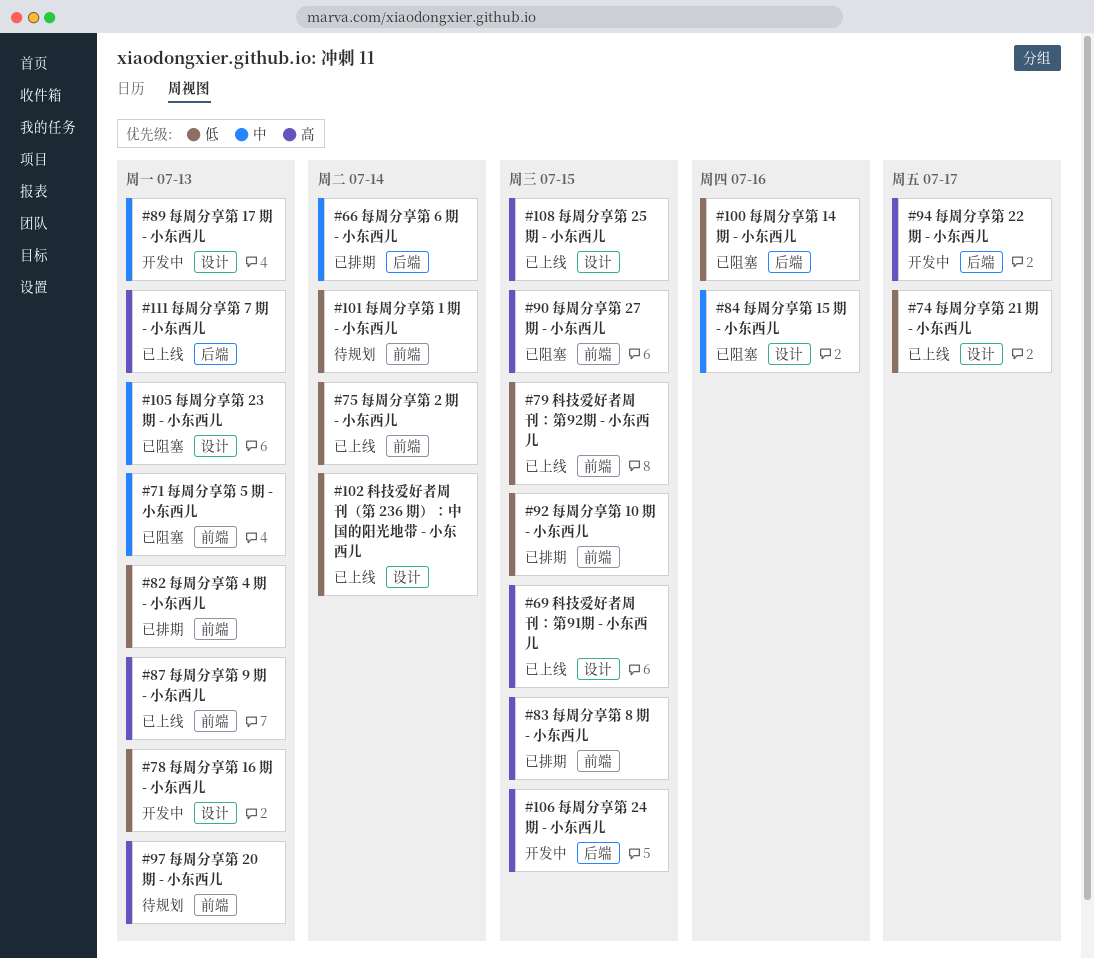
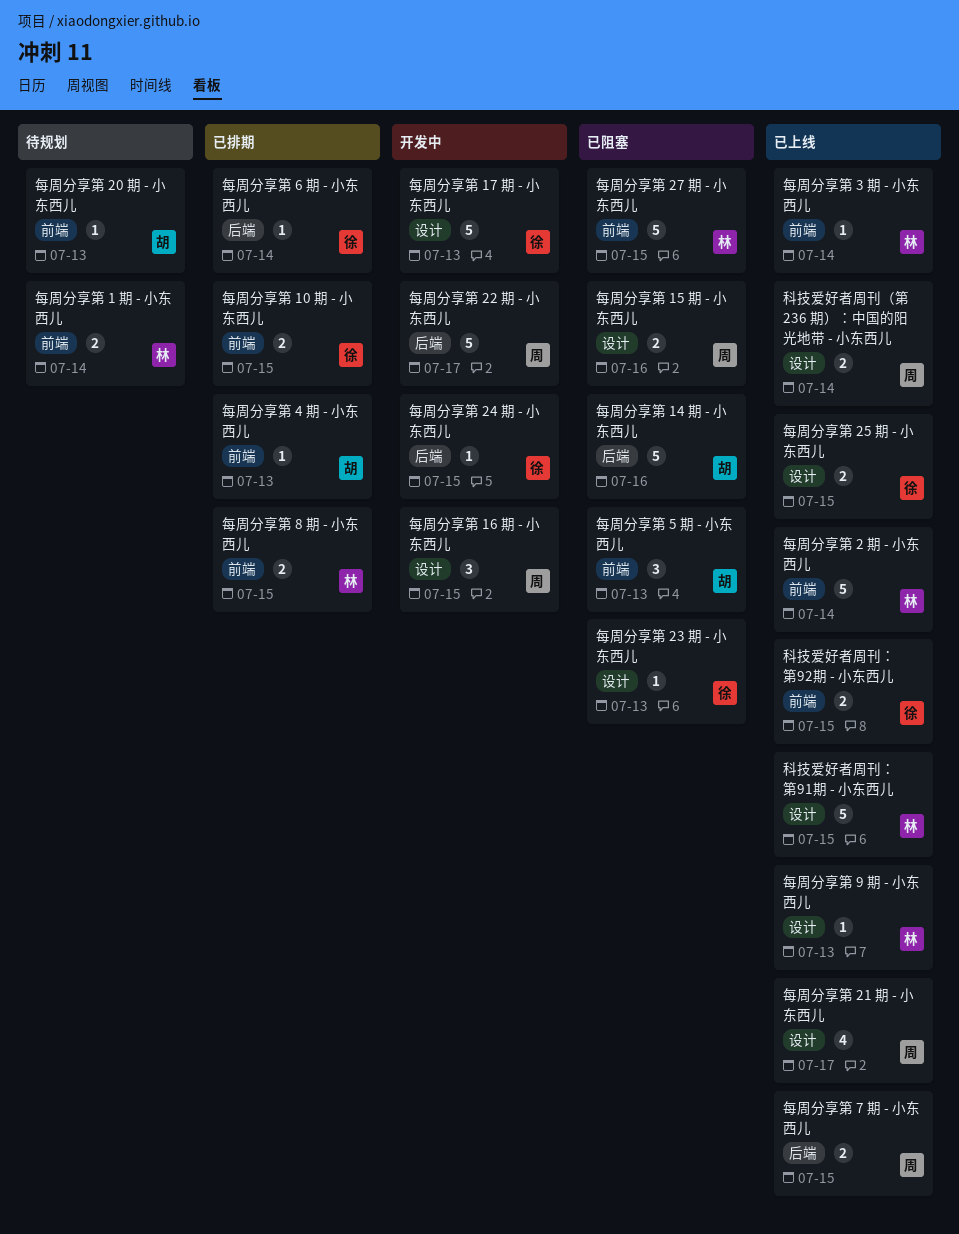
每周分享第 16 期 - 小东西儿, due: Jul 13 -> Jul 15
每周分享第 3 期 - 小东西儿: none -> present
每周分享第 7 期 - 小东西儿, due: Jul 13 -> Jul 15
每周分享第 9 期 - 小东西儿, label: 前端 -> 设计

